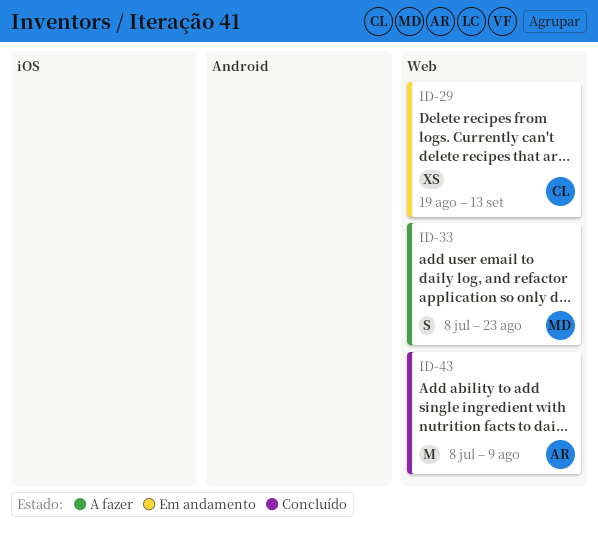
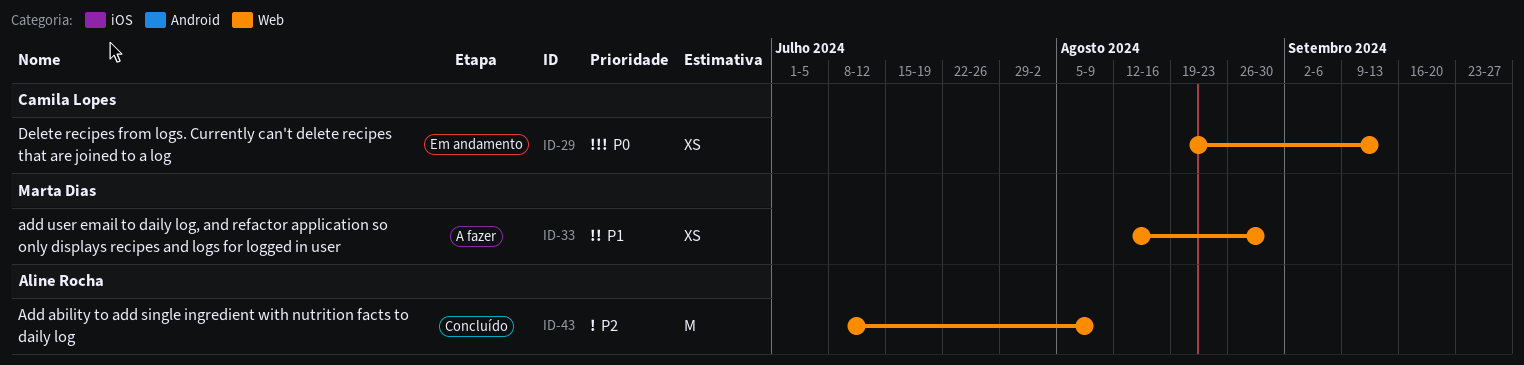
ID-33, estimate: S -> XS
ID-33, start: Jul 8 -> Aug 12
ID-33, due: Aug 23 -> Aug 30

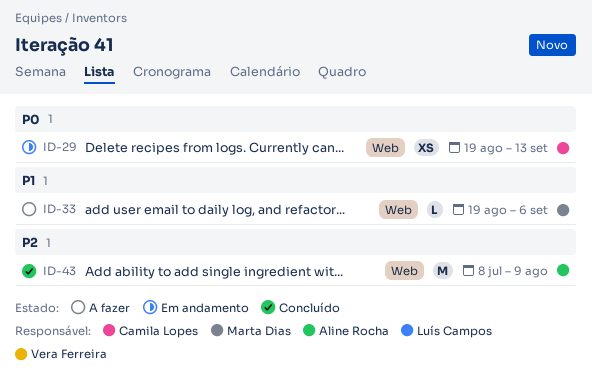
ID-33, estimate: XS -> L
ID-33, start: Aug 12 -> Aug 19
ID-33, due: Aug 30 -> Sep 6

